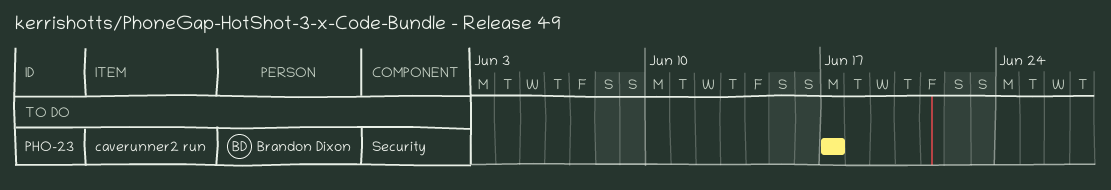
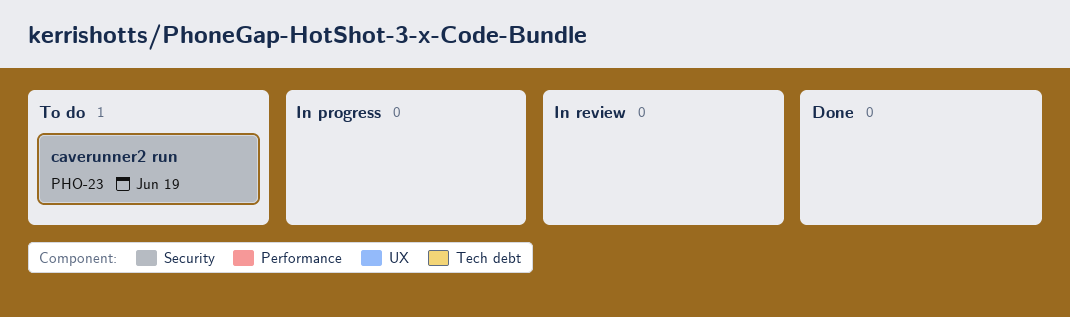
PHO-23, due: Jun 17 -> Jun 19

